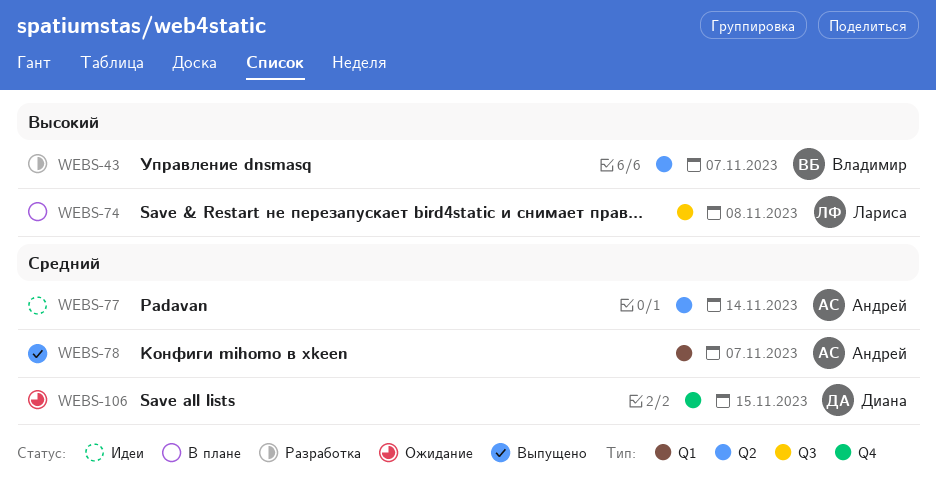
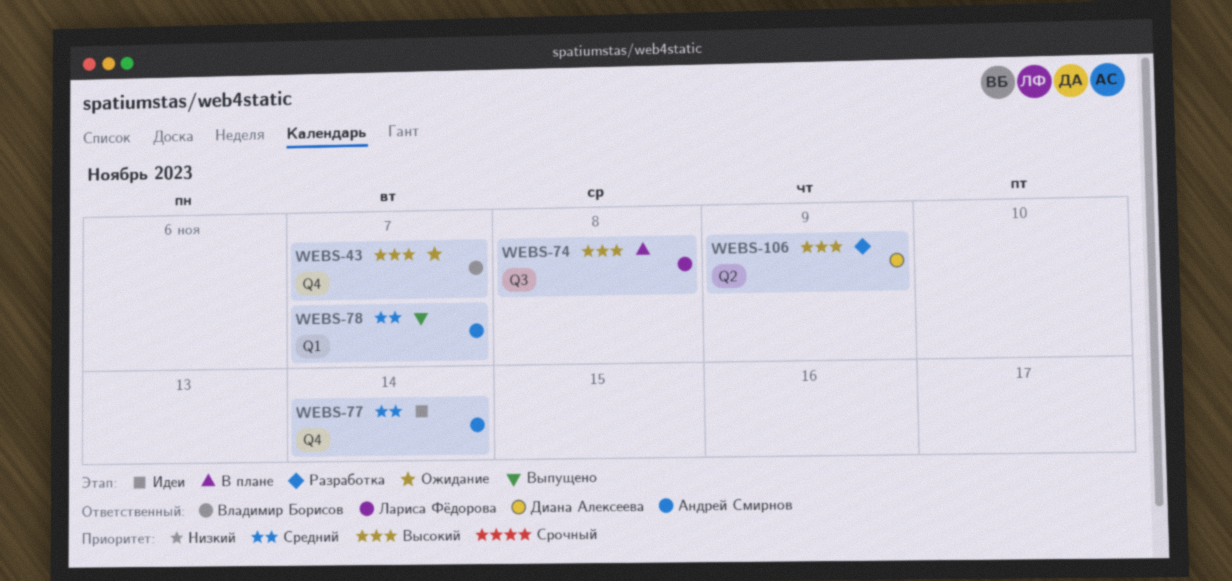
WEBS-43, status: Разработка -> Ожидание
WEBS-43, label: Q2 -> Q4
WEBS-77, label: Q2 -> Q4
WEBS-106, status: Ожидание -> Разработка
WEBS-106, priority: Средний -> Высокий
WEBS-106, label: Q4 -> Q2
WEBS-106, due: Nov 15 -> Nov 9

